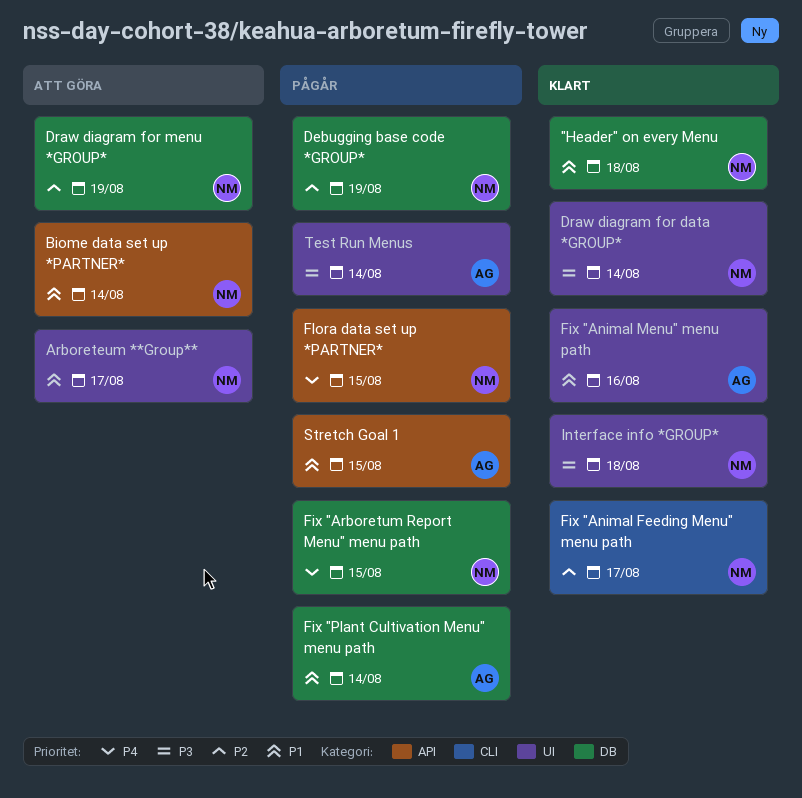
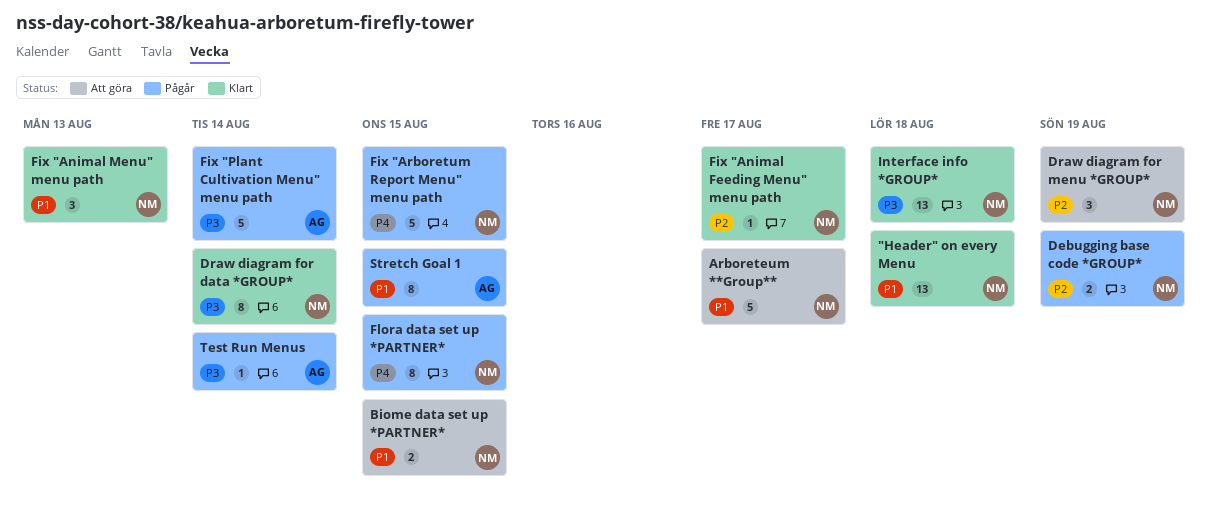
Biome data set up *PARTNER*, due: Aug 14 -> Aug 15
Fix "Animal Menu" menu path, owner: AG -> NM
Fix "Animal Menu" menu path, due: Aug 16 -> Aug 13
Fix "Plant Cultivation Menu" menu path, priority: P1 -> P3

